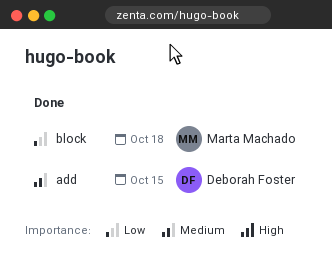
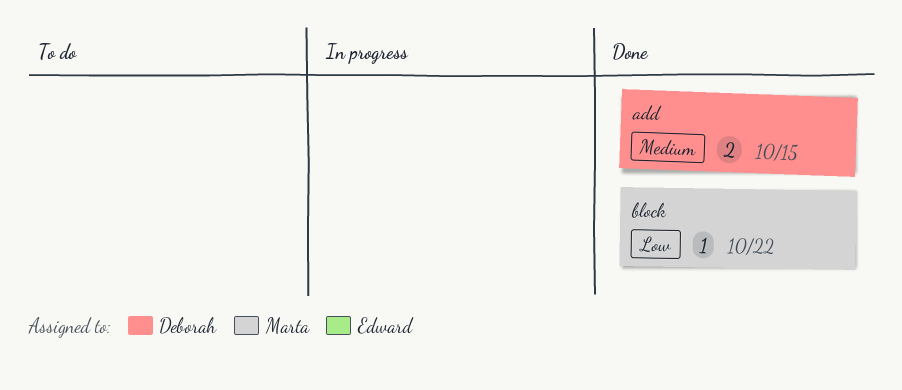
block, due: Oct 18 -> Oct 22

